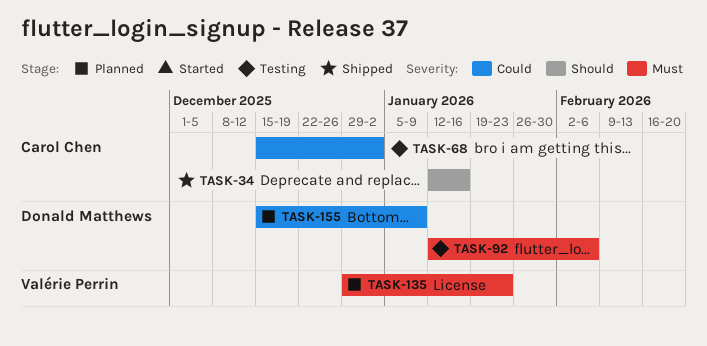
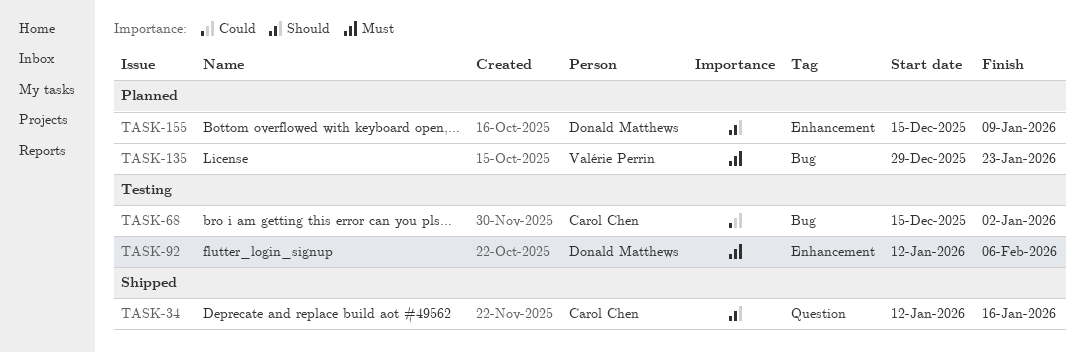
TASK-155, priority: Could -> Should

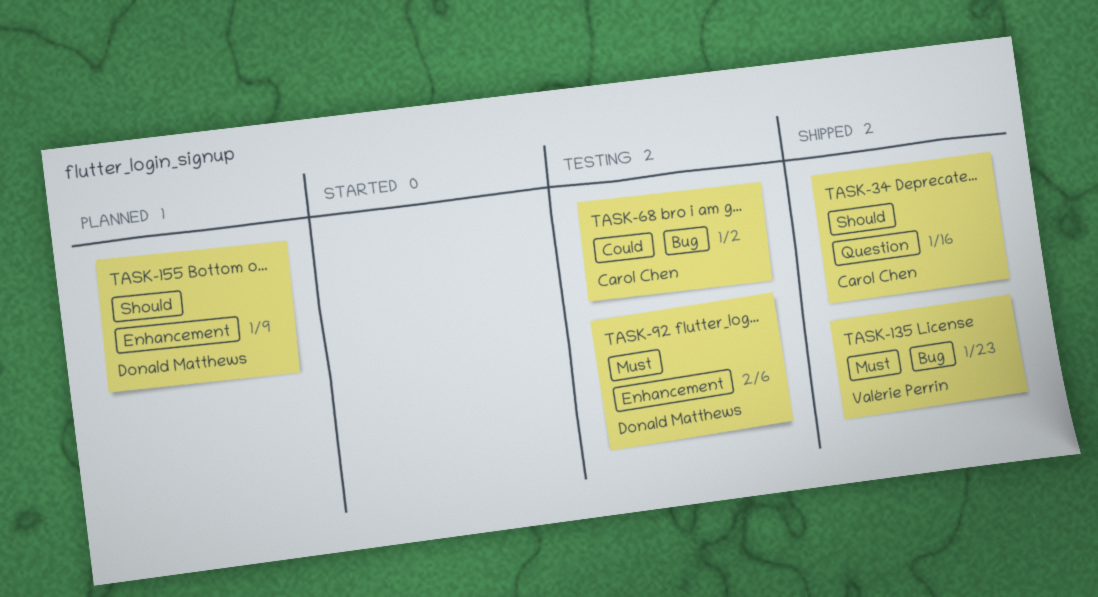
TASK-135, status: Planned -> Shipped

